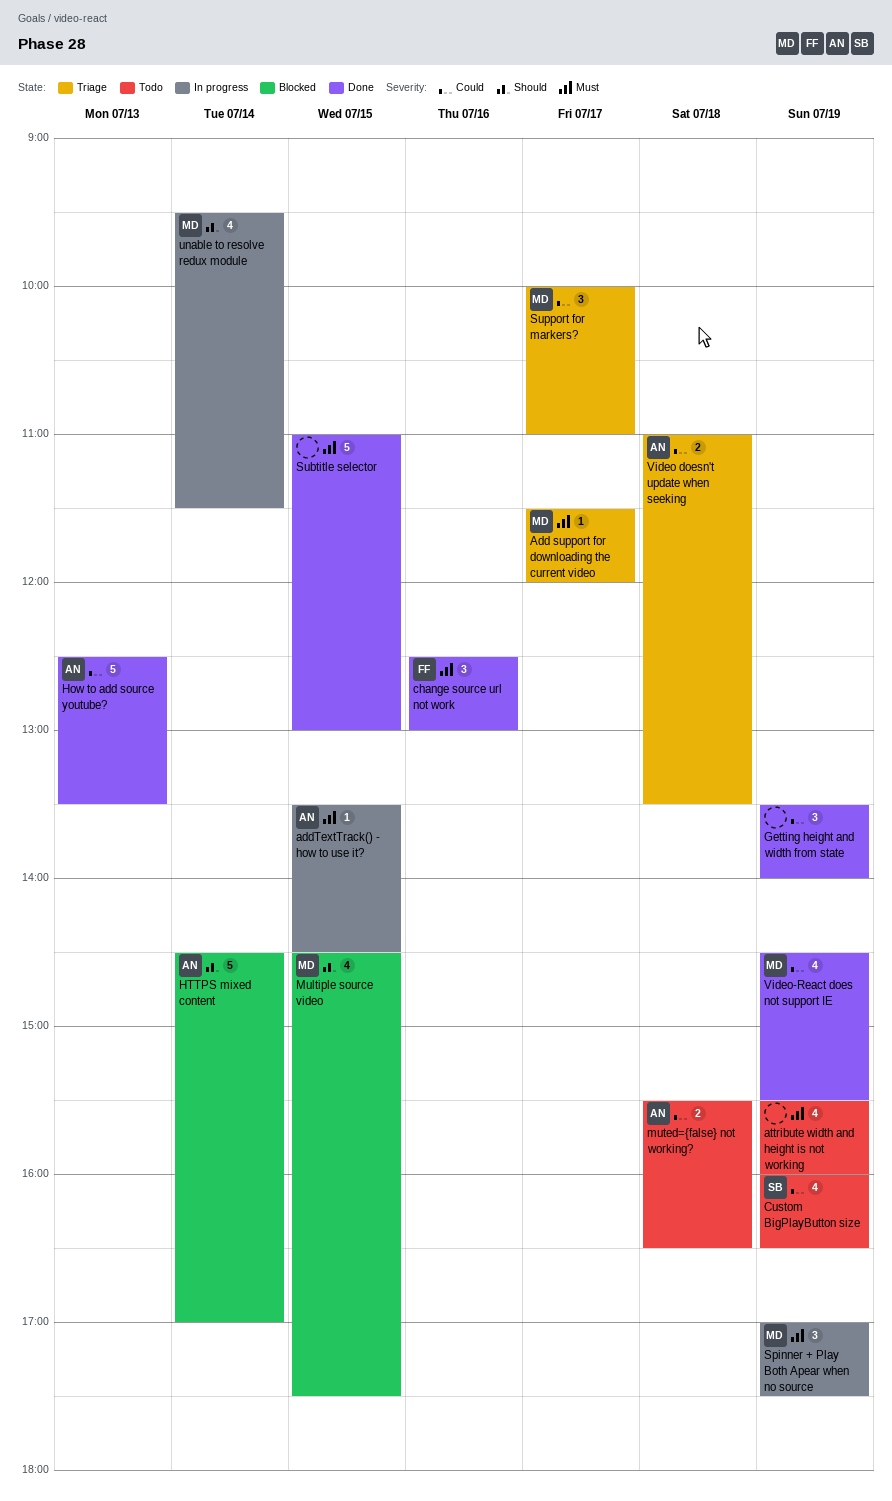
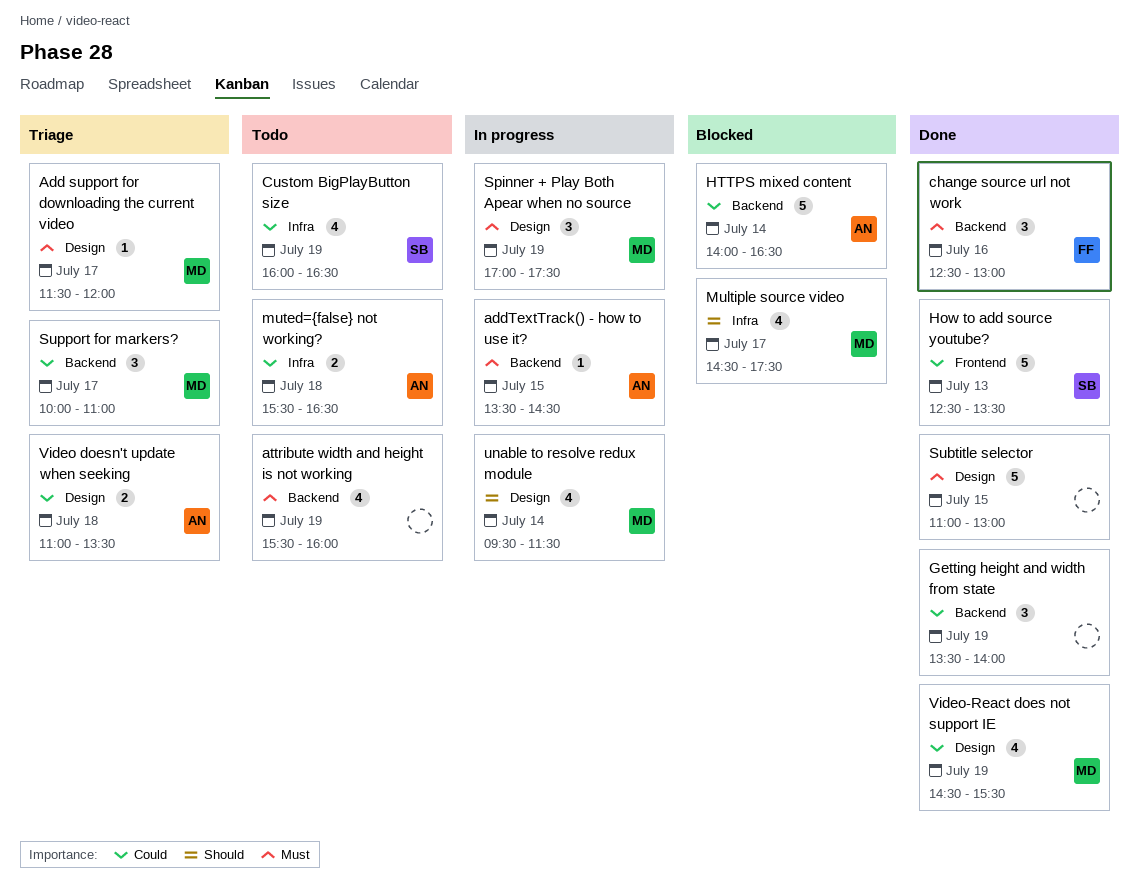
How to add source youtube?, owner: AN -> SB
HTTPS mixed content, priority: Should -> Could
HTTPS mixed content, begins: 14:30 -> 14:00
HTTPS mixed content, ends: 17:00 -> 16:30
Multiple source video, day: Jul 15 -> Jul 17

